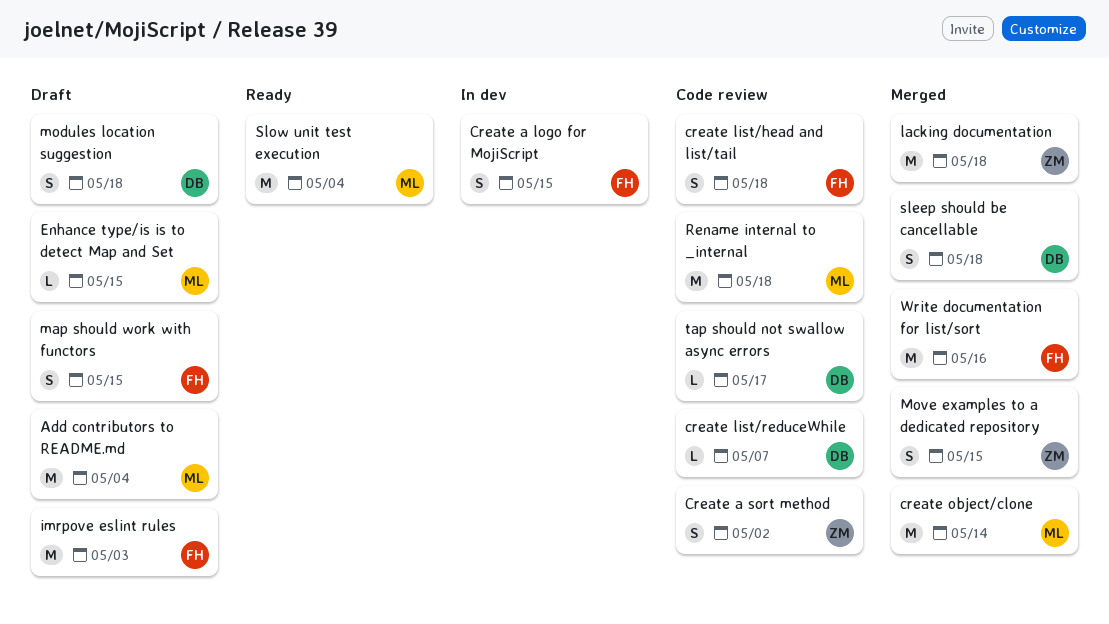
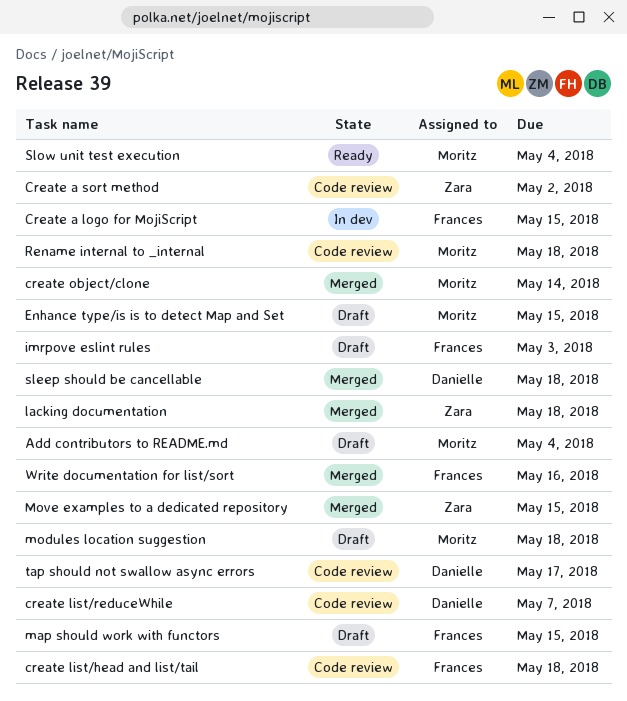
modules location suggestion, owner: Danielle -> Moritz

